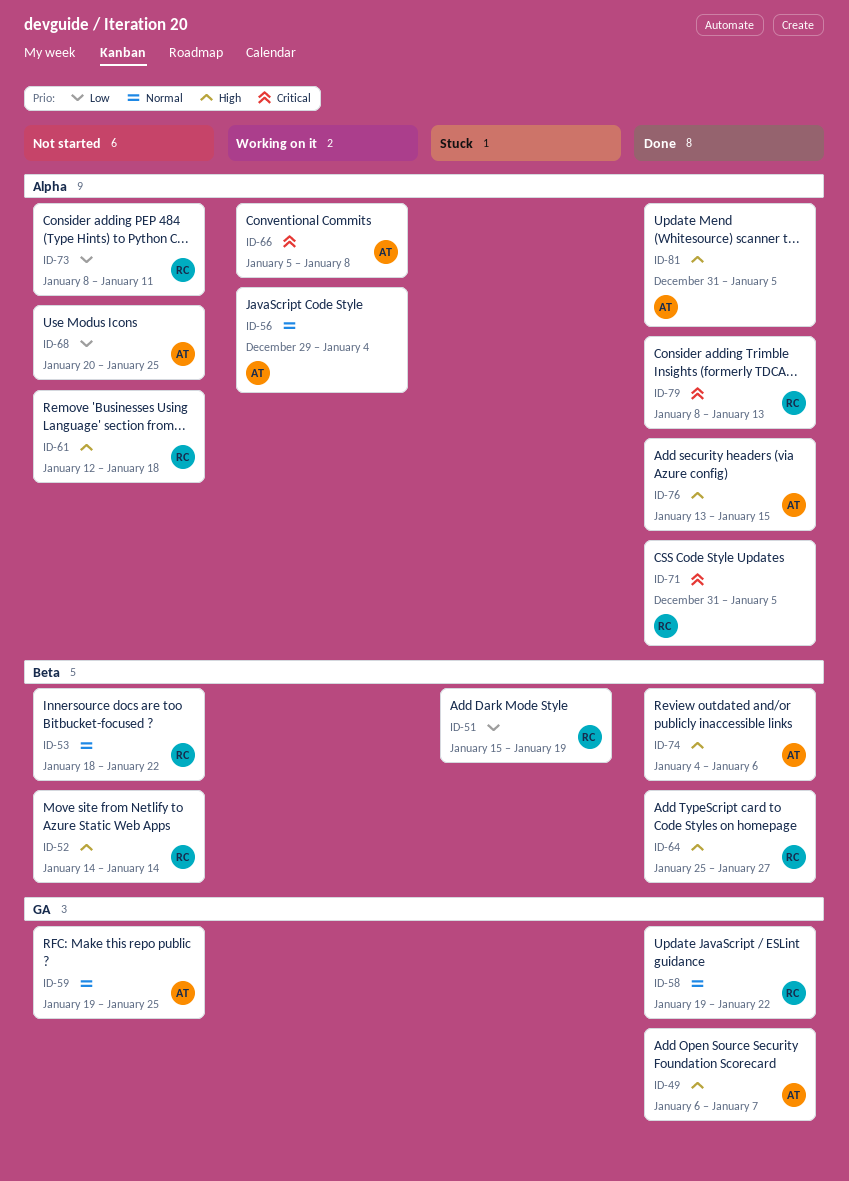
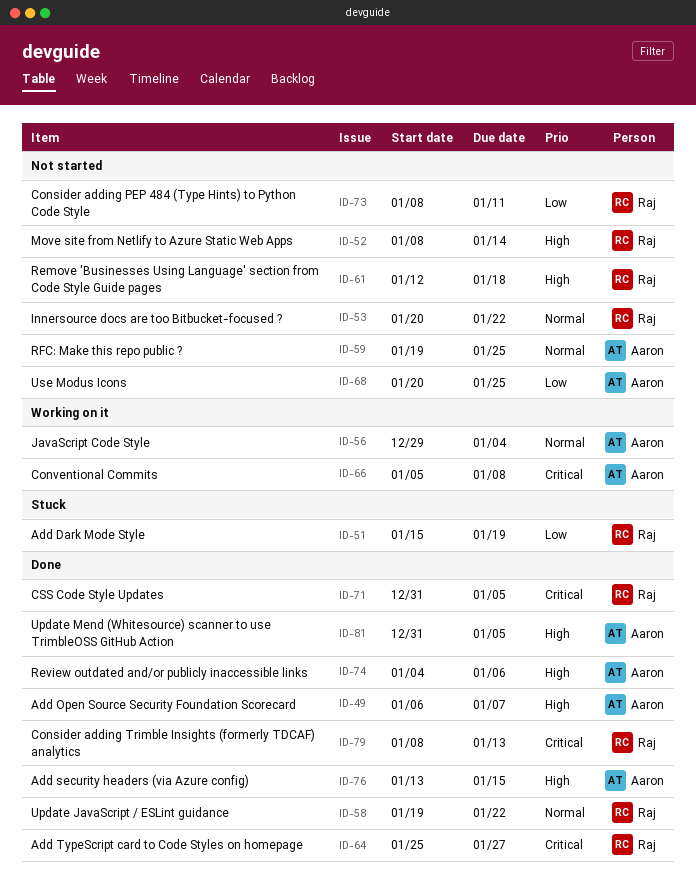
ID-52, start: Jan 14 -> Jan 8
ID-53, start: Jan 18 -> Jan 20
ID-64, priority: High -> Critical

